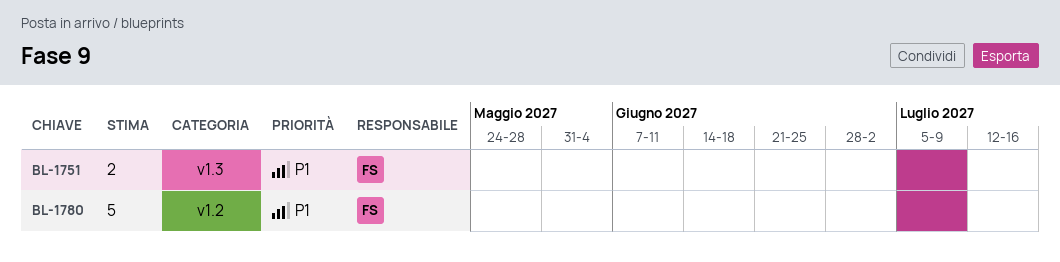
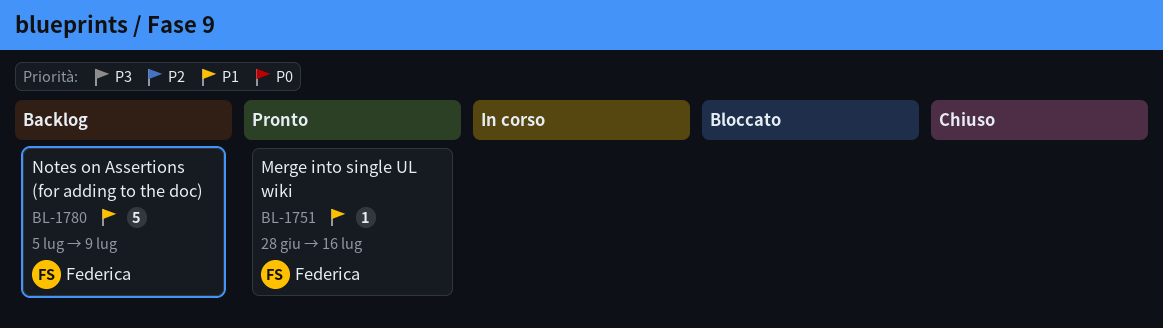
BL-1751, estimate: 2 -> 1
BL-1751, start: Jul 5 -> Jun 28
BL-1751, due: Jul 9 -> Jul 16

